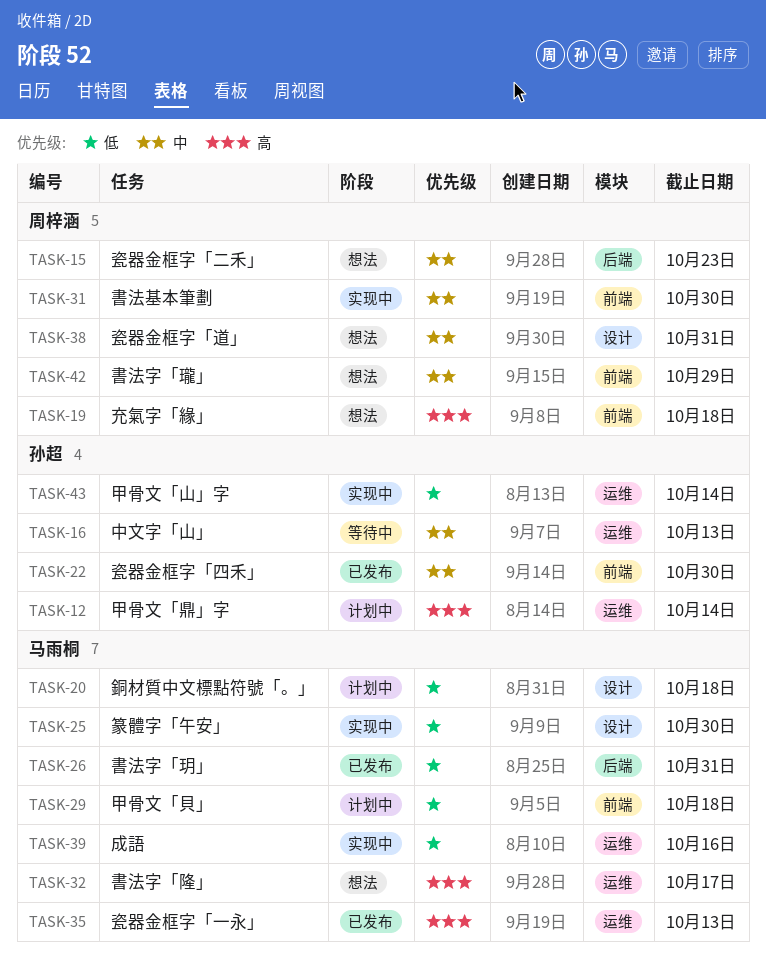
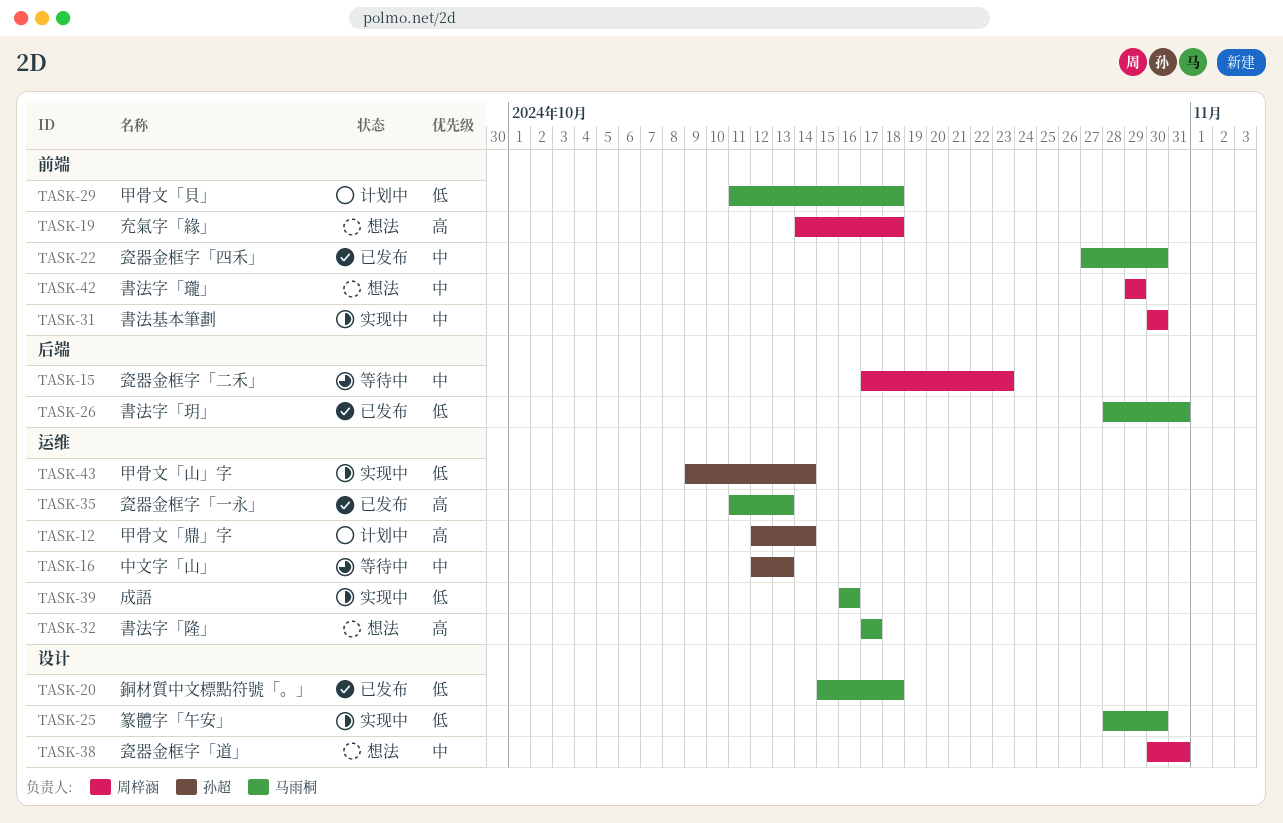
TASK-15, status: 想法 -> 等待中
TASK-20, status: 计划中 -> 已发布
TASK-22, owner: 孙超 -> 马雨桐

